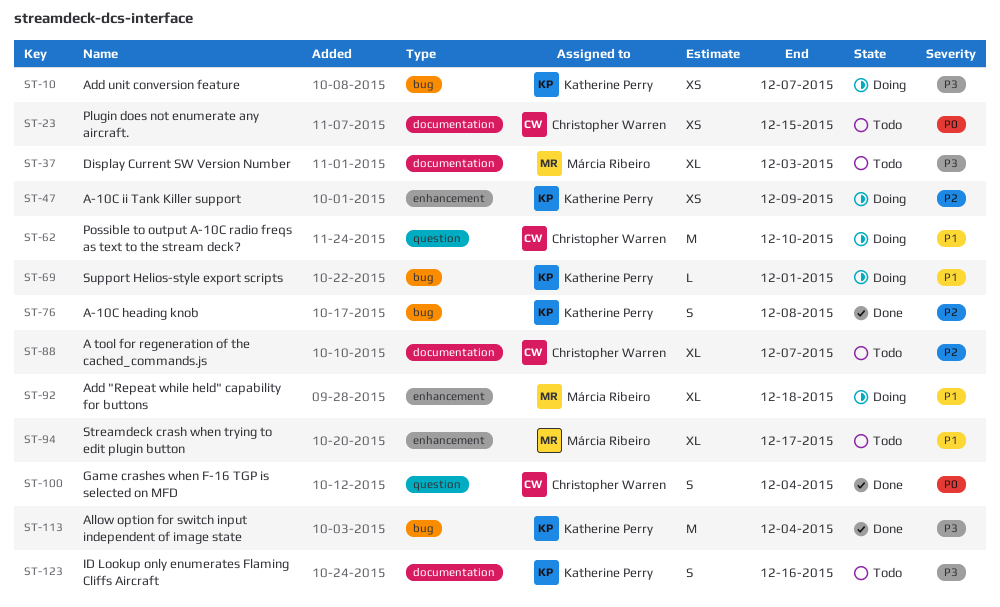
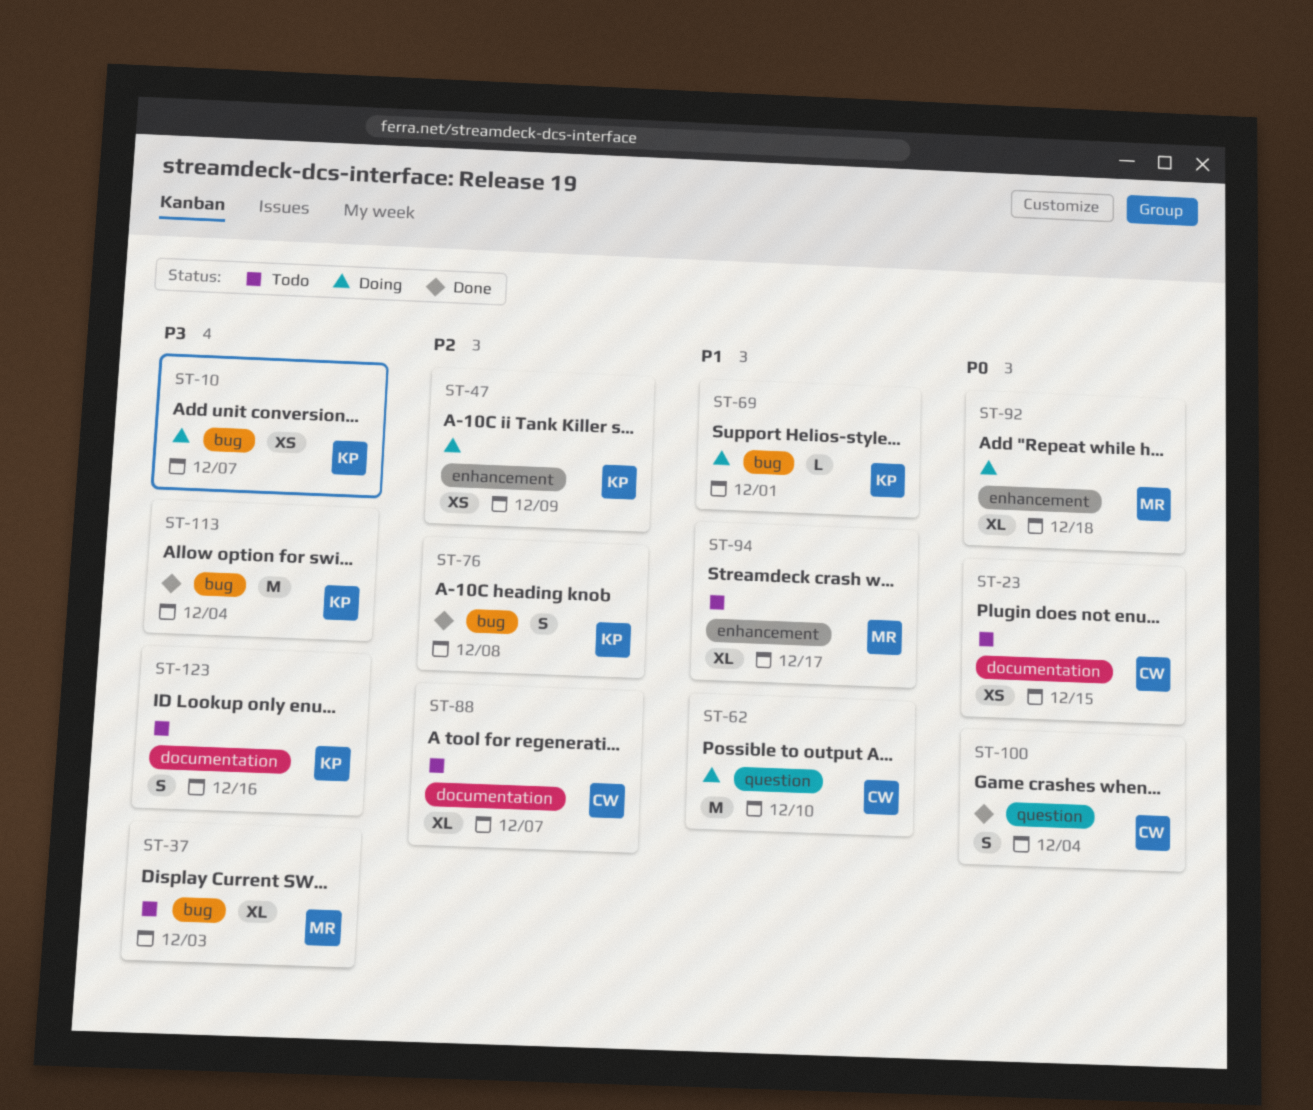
ST-37, label: documentation -> bug
ST-92, priority: P1 -> P0

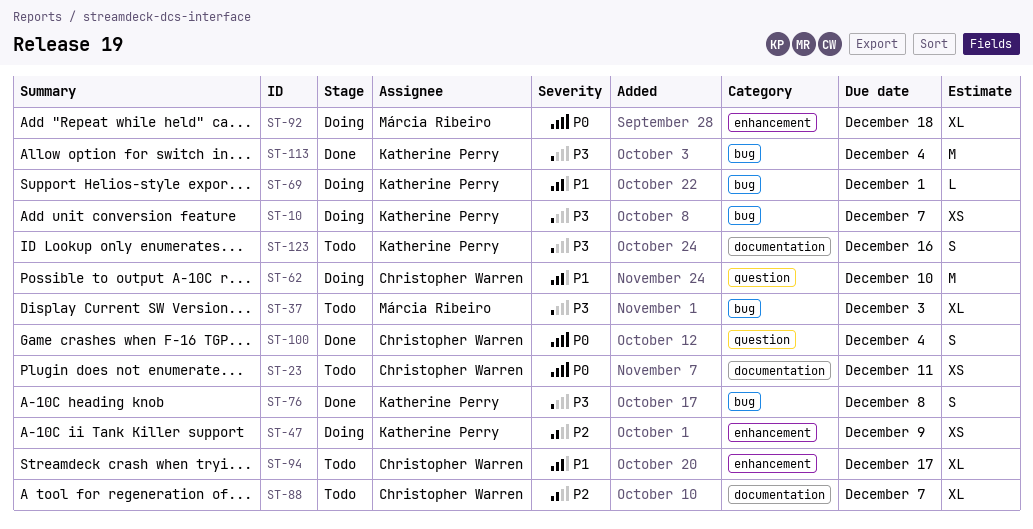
ST-23, due: Dec 15 -> Dec 11
ST-76, priority: P2 -> P3
ST-94, owner: Márcia Ribeiro -> Christopher Warren

